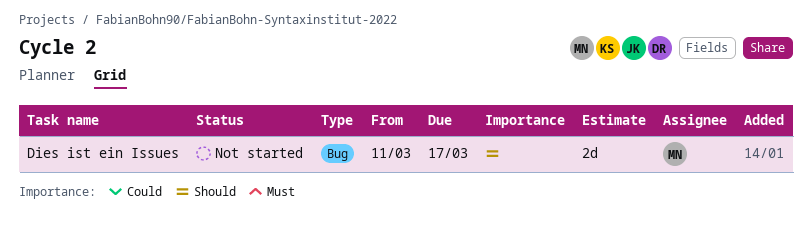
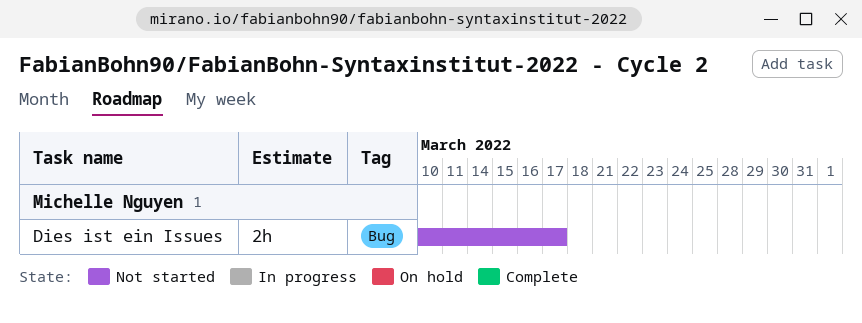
Dies ist ein Issues, estimate: 2d -> 2h
Dies ist ein Issues, start: Mar 11 -> Mar 10

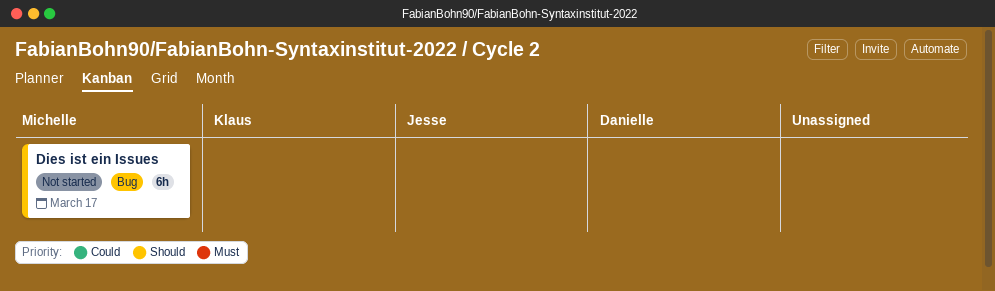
Dies ist ein Issues, estimate: 2h -> 6h

